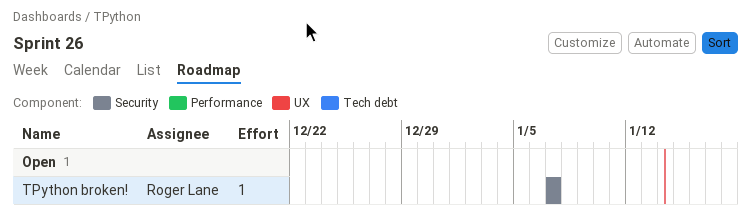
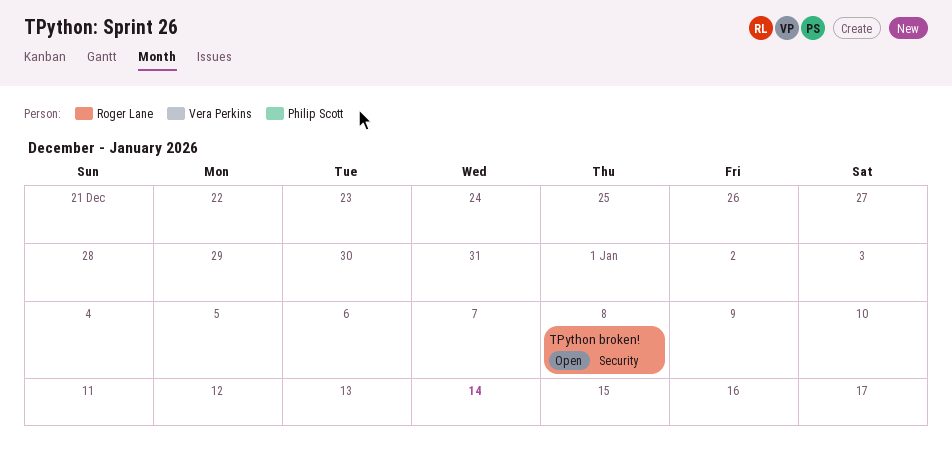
TPython broken!, due: Jan 7 -> Jan 8

